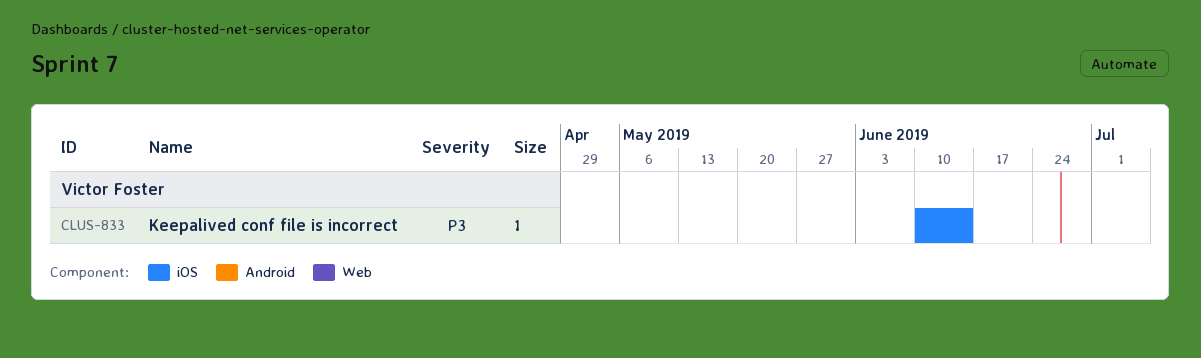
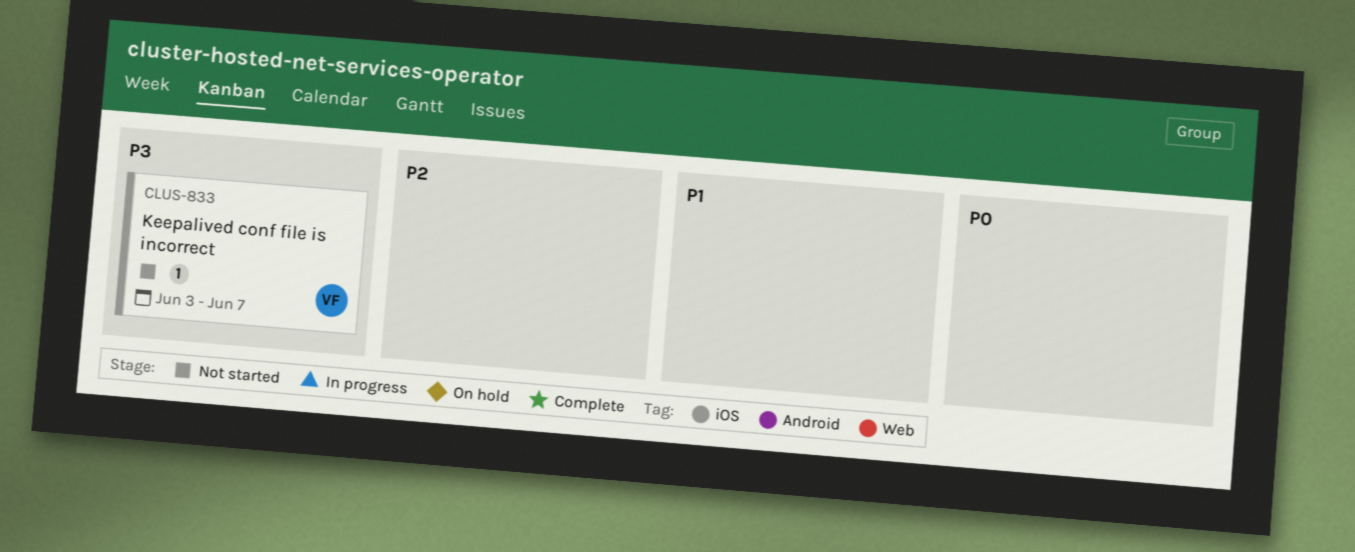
CLUS-833, start: Jun 10 -> Jun 3
CLUS-833, due: Jun 14 -> Jun 7

